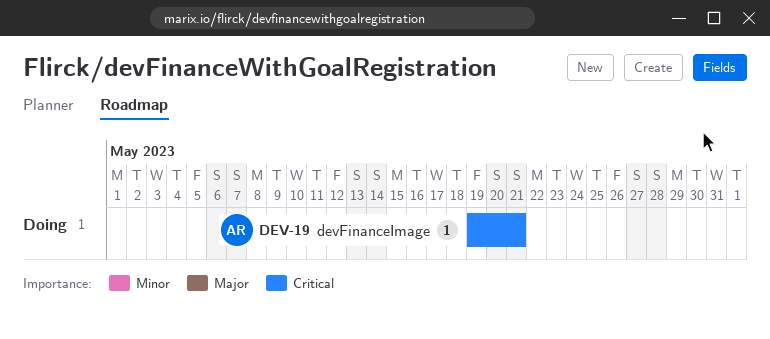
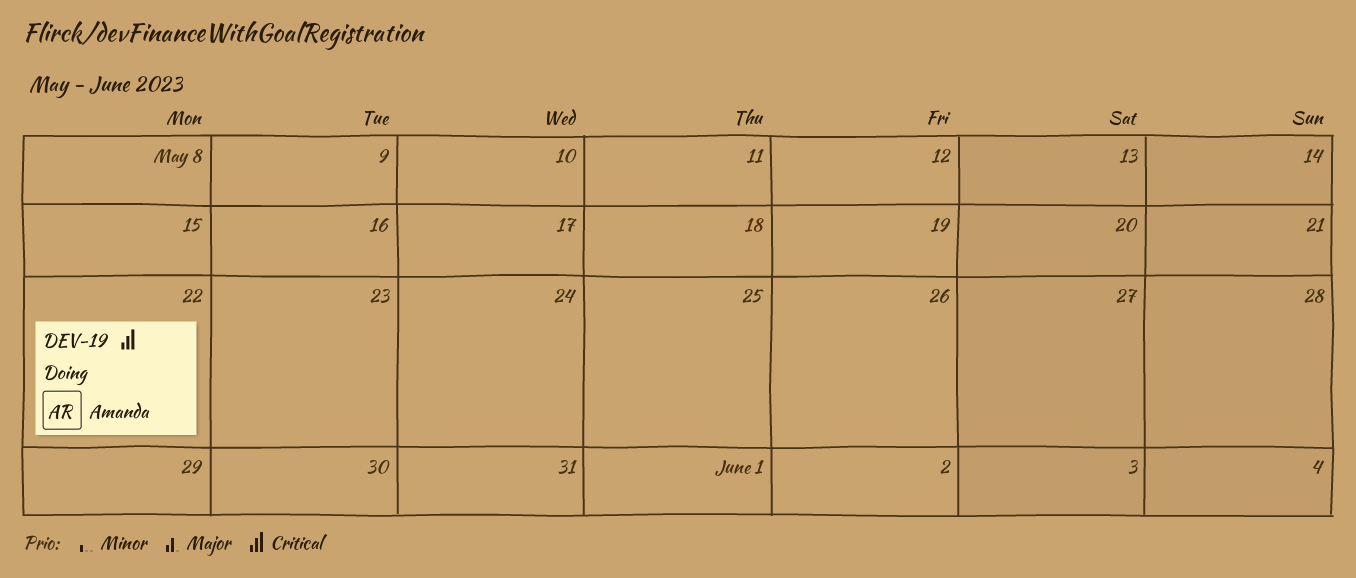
DEV-19, due: May 21 -> May 22

